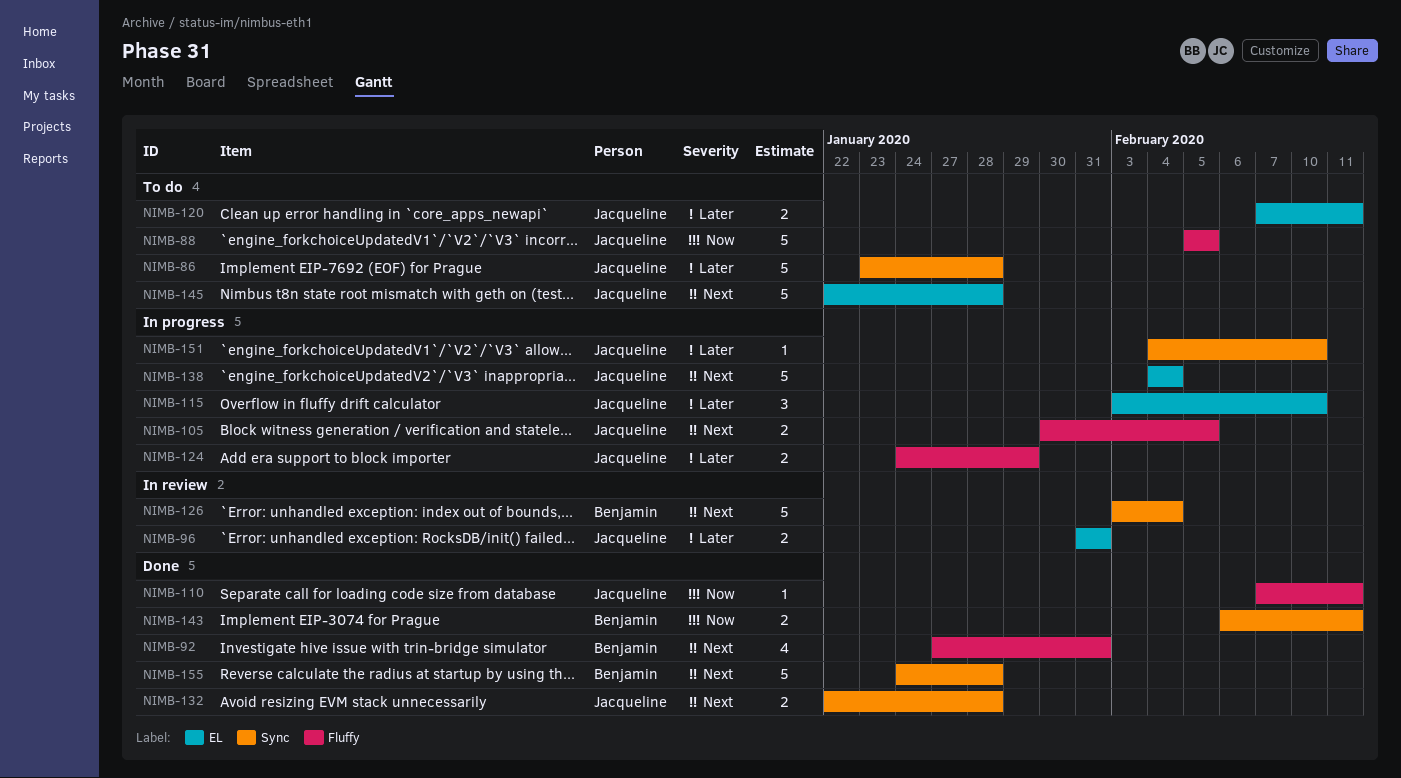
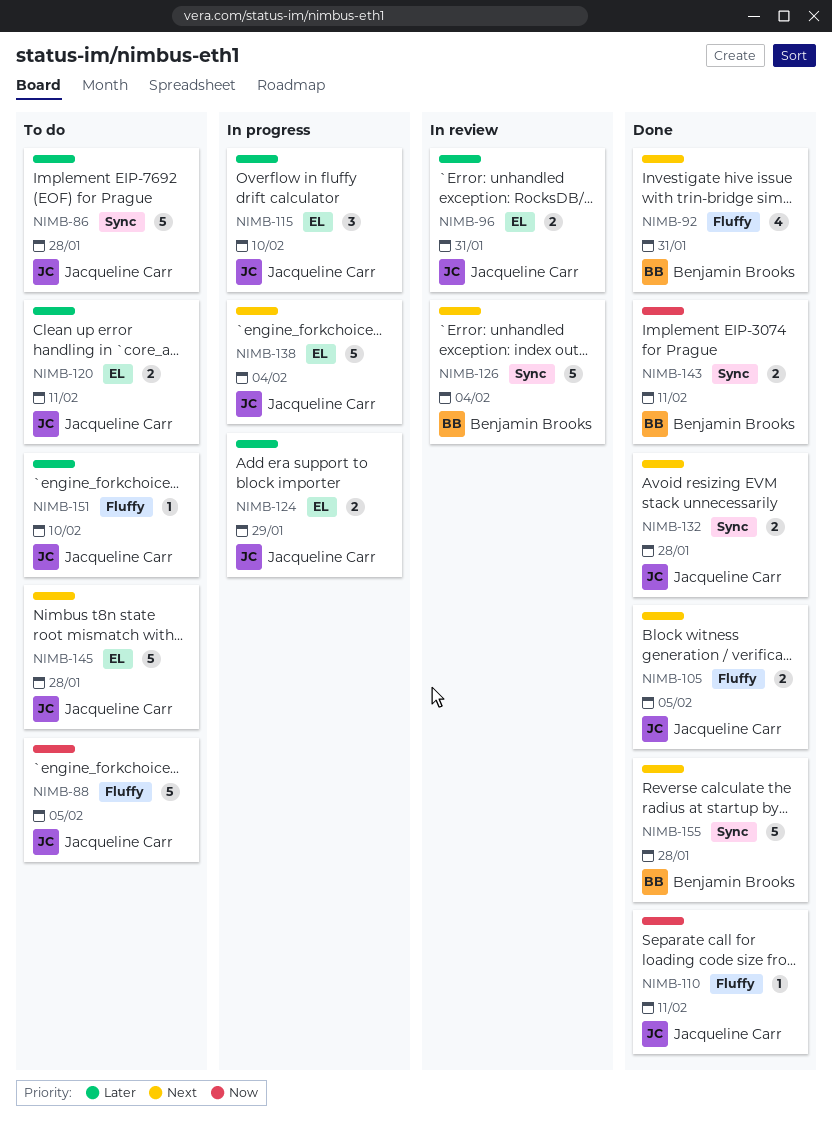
NIMB-105, status: In progress -> Done
NIMB-124, label: Fluffy -> EL
NIMB-151, status: In progress -> To do
NIMB-151, label: Sync -> Fluffy

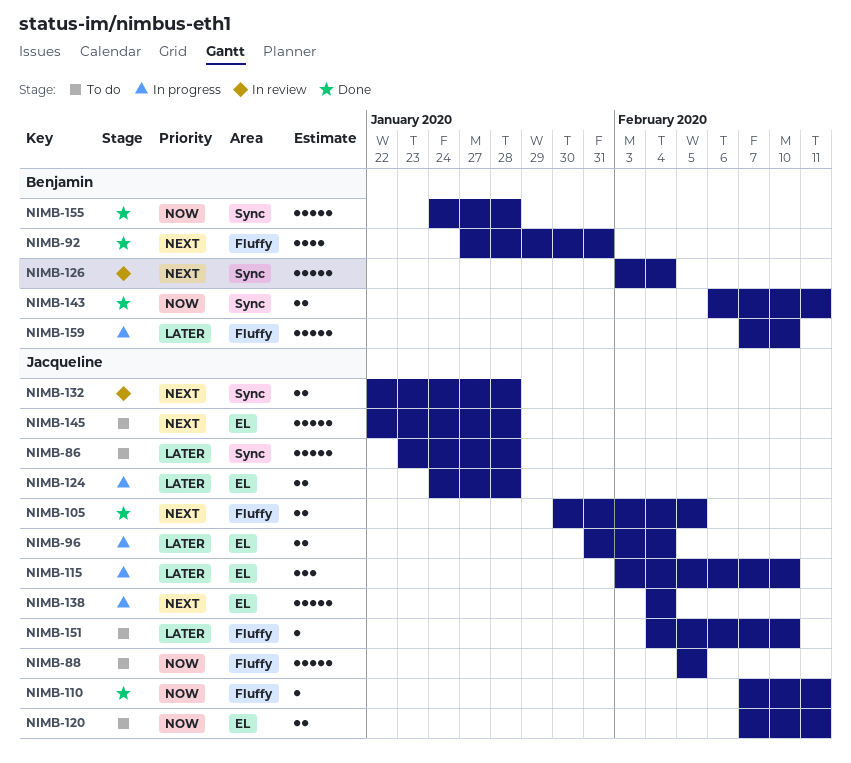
NIMB-96, status: In review -> In progress
NIMB-96, due: Jan 31 -> Feb 4
NIMB-120, priority: Later -> Now
NIMB-124, due: Jan 29 -> Jan 28
NIMB-132, status: Done -> In review
NIMB-155, priority: Next -> Now
NIMB-159: none -> present

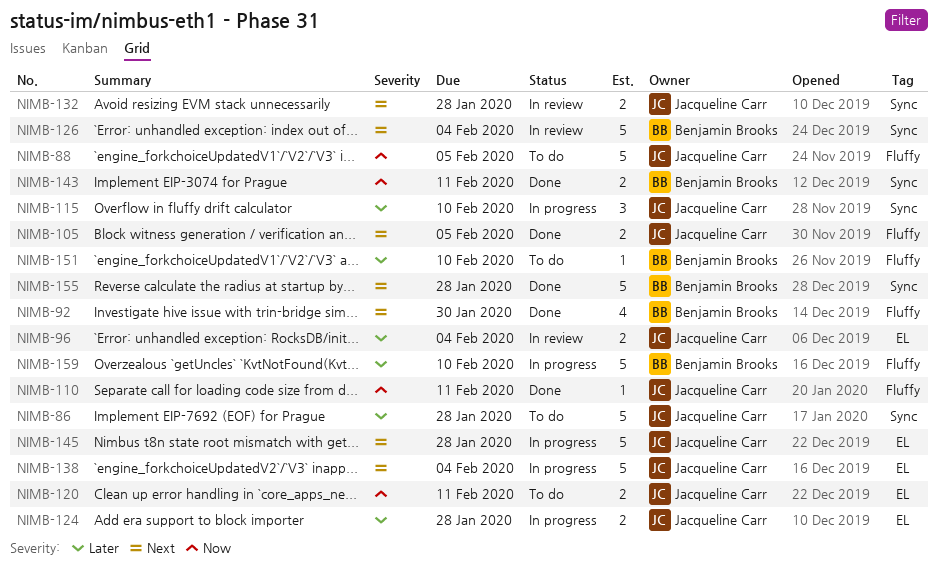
NIMB-92, due: Jan 31 -> Jan 30
NIMB-96, status: In progress -> In review
NIMB-115, label: EL -> Sync
NIMB-145, status: To do -> In progress
NIMB-151, owner: Jacqueline Carr -> Benjamin Brooks
NIMB-155, priority: Now -> Next

